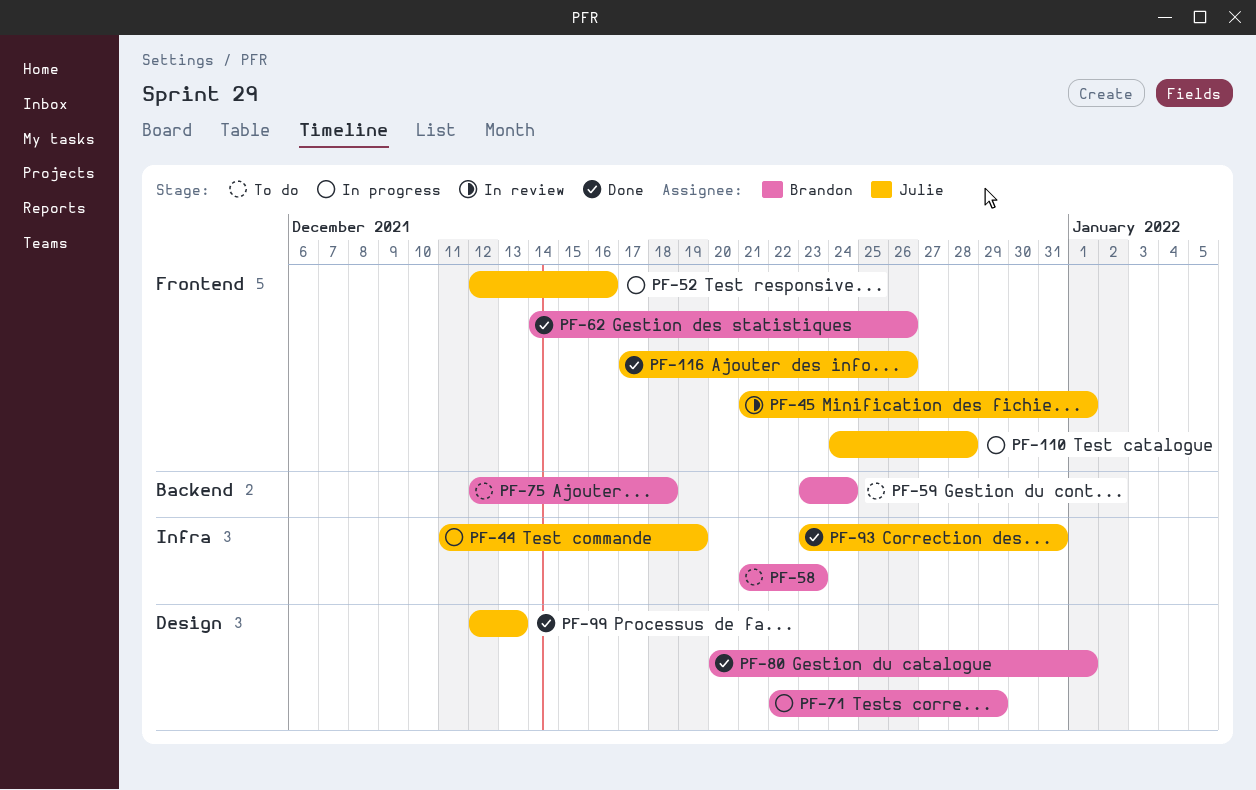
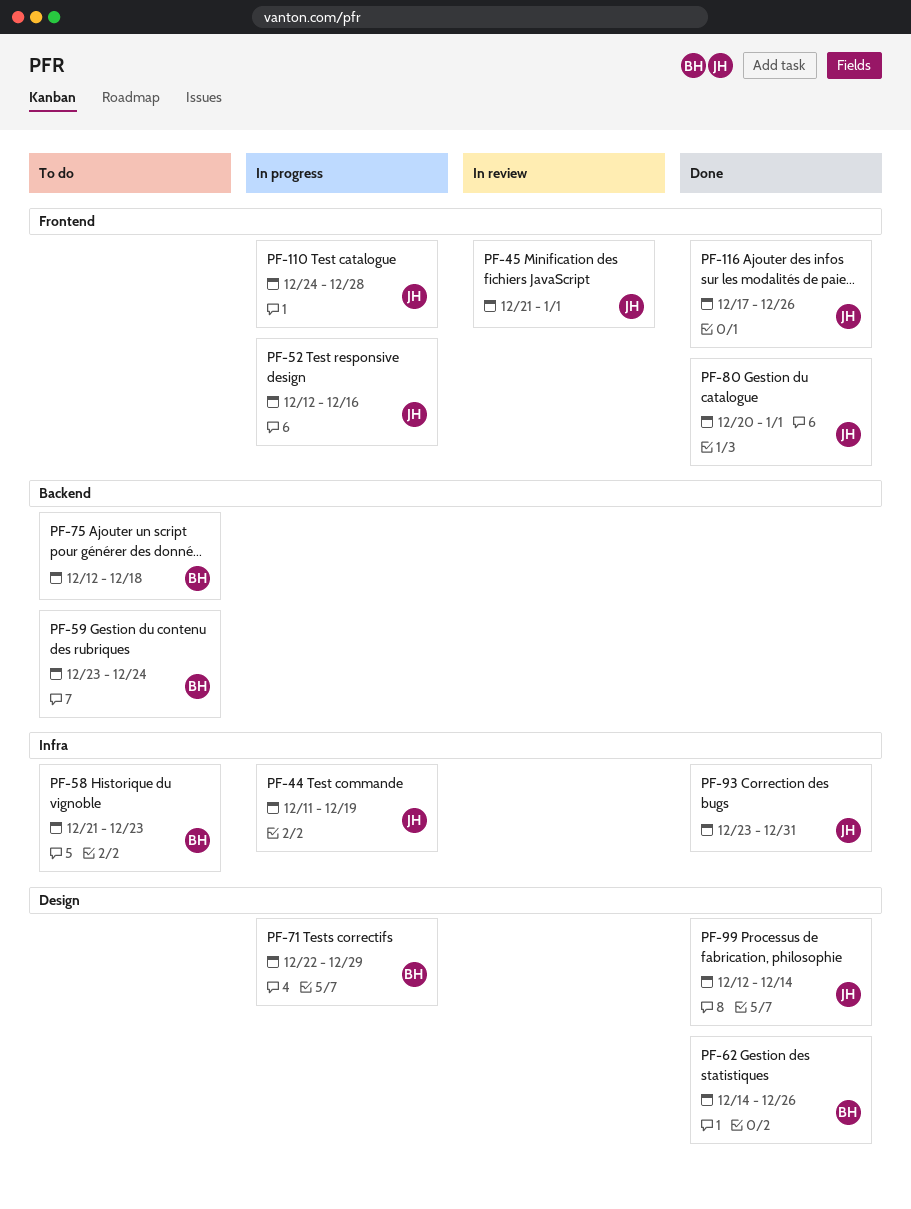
PF-62, label: Frontend -> Design
PF-80, owner: Brandon -> Julie
PF-80, label: Design -> Frontend
PF-99, due: Dec 13 -> Dec 14

